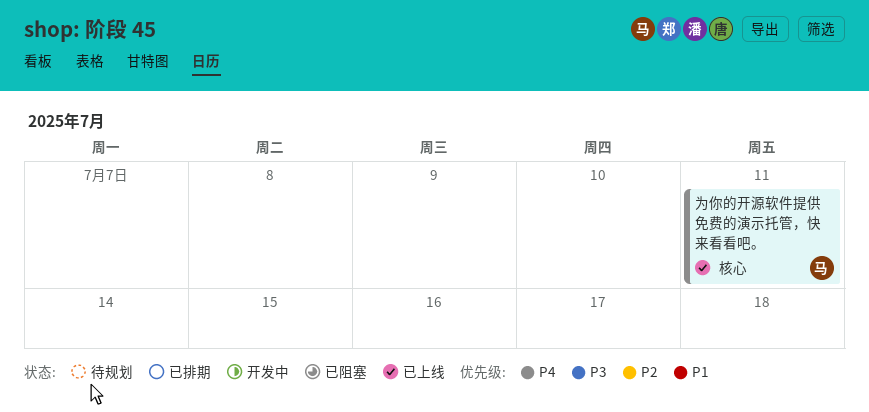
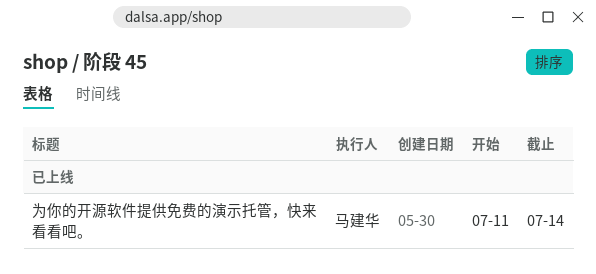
为你的开源软件提供免费的演示托管，快来看看吧。, due: Jul 11 -> Jul 14

